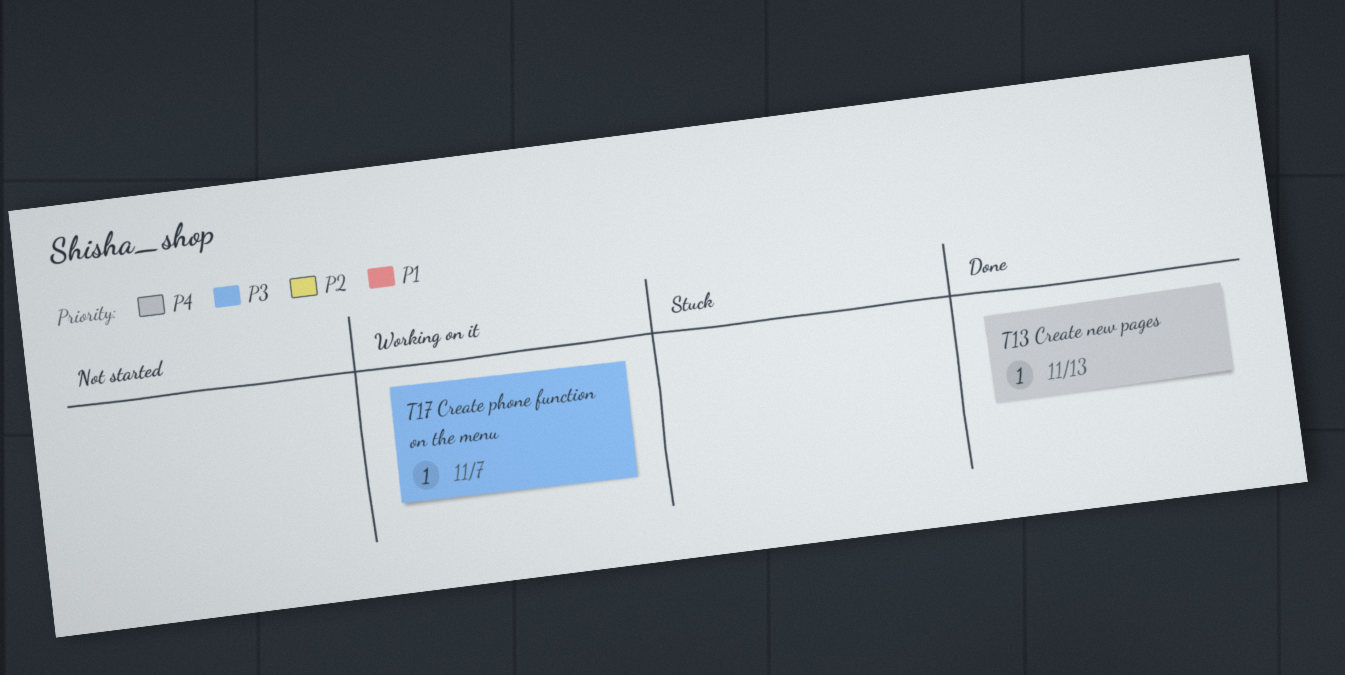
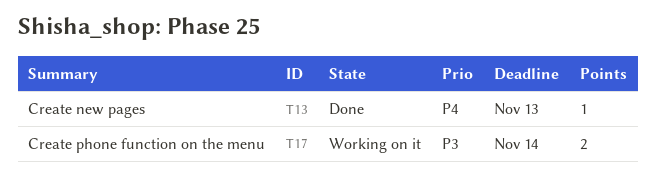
T17, estimate: 1 -> 2
T17, due: Nov 7 -> Nov 14

